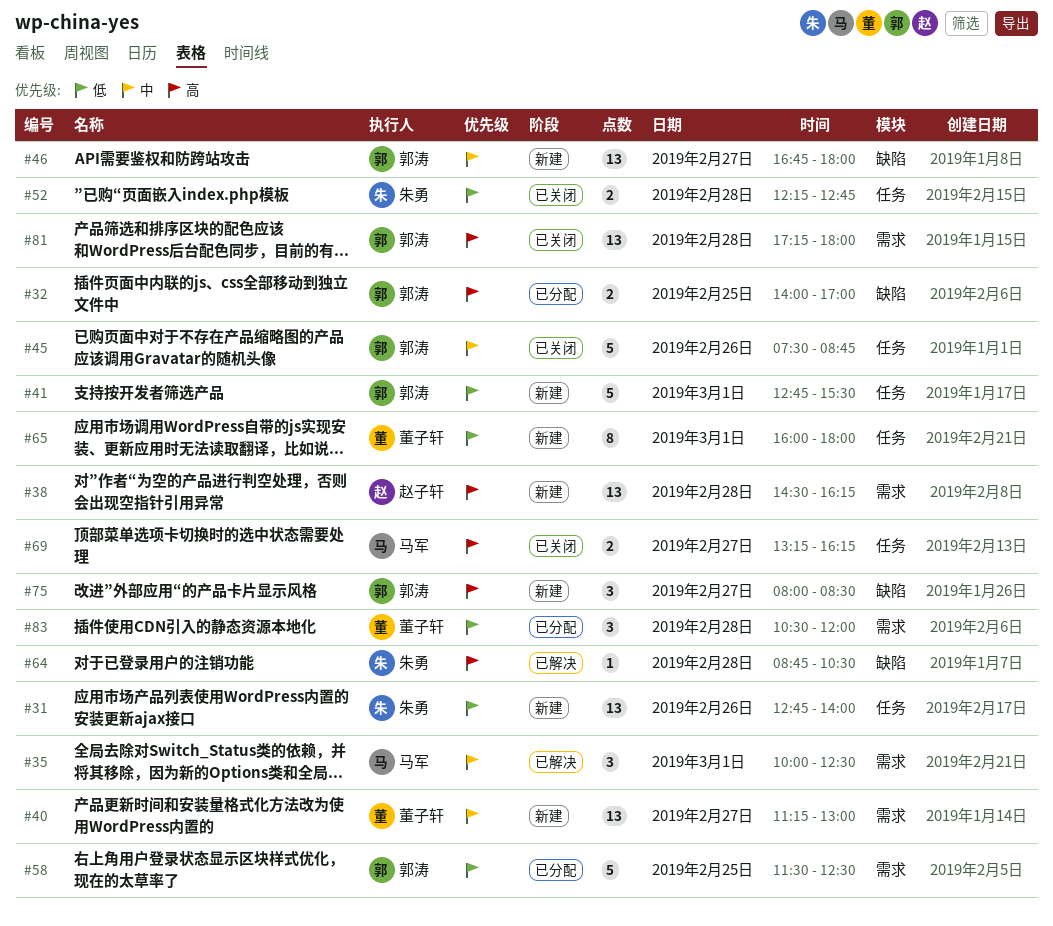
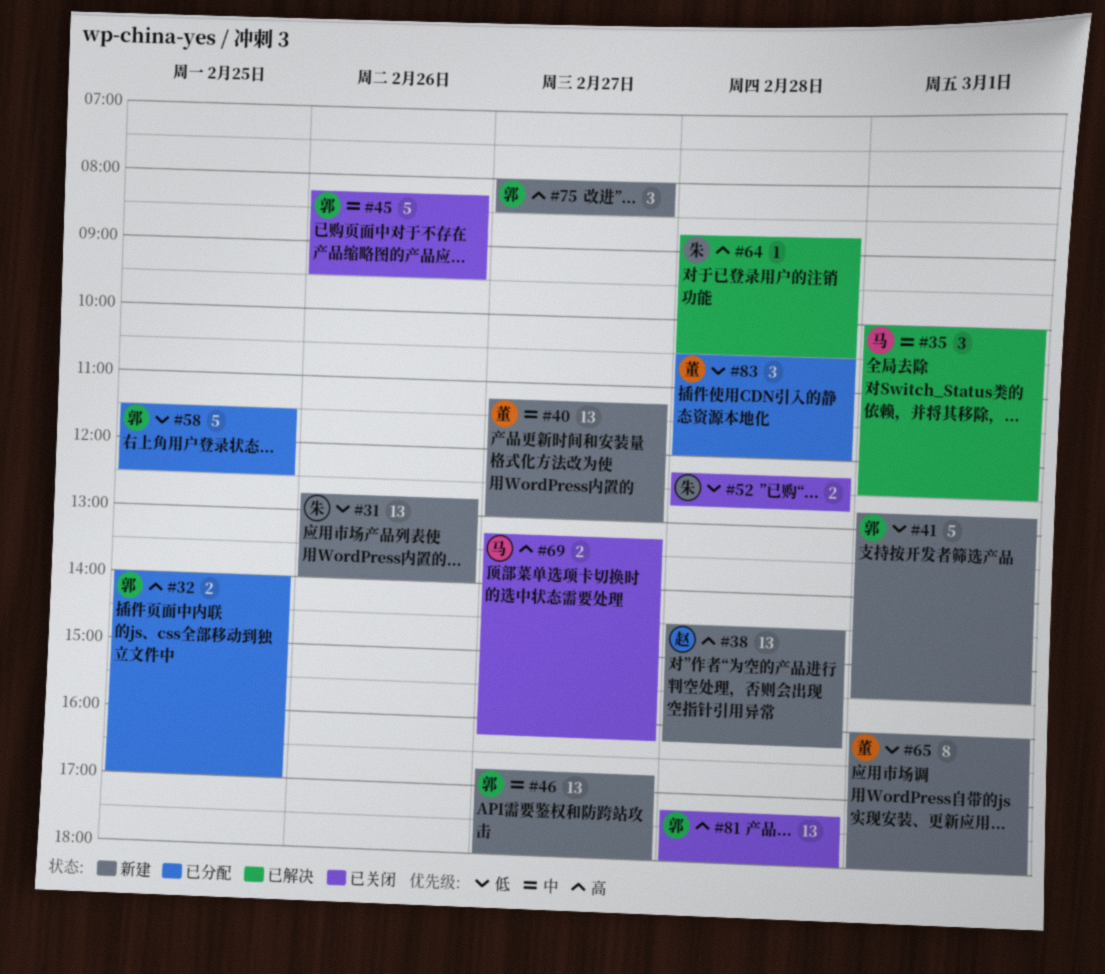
#45, begins: 07:30 -> 08:15
#45, ends: 08:45 -> 09:30

